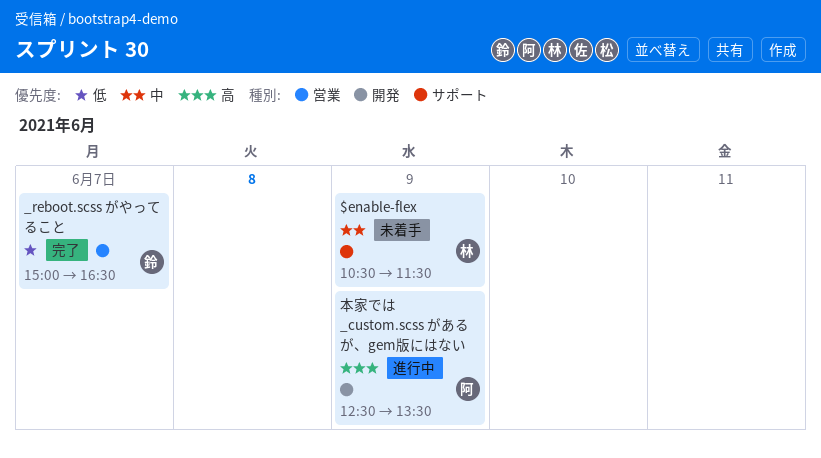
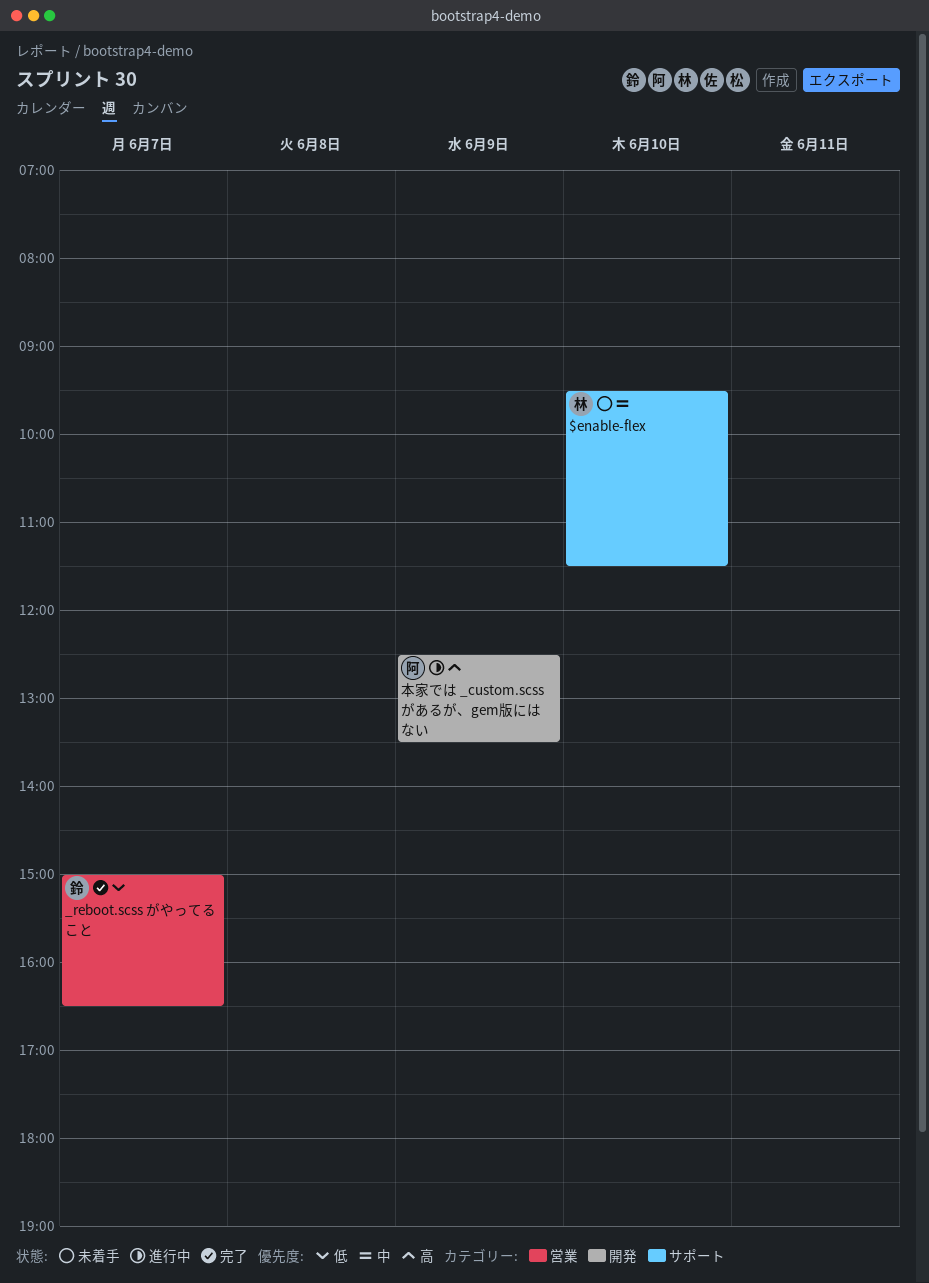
$enable-flex, day: Jun 9 -> Jun 10
$enable-flex, begins: 10:30 -> 09:30

